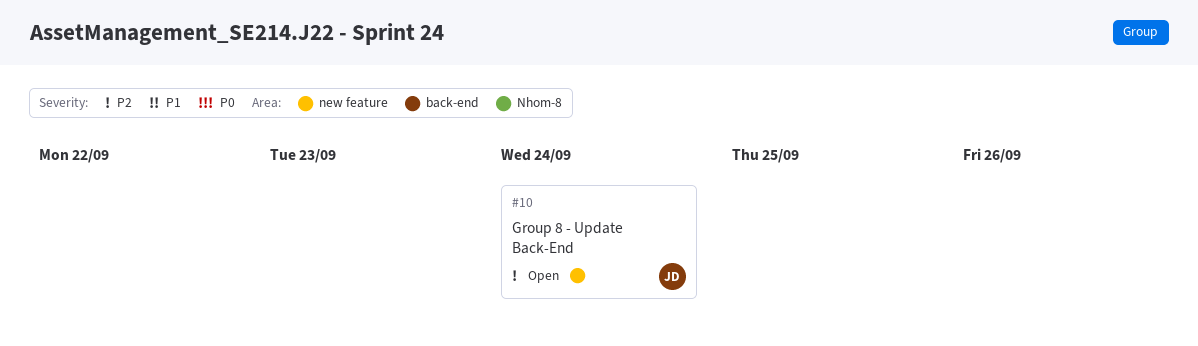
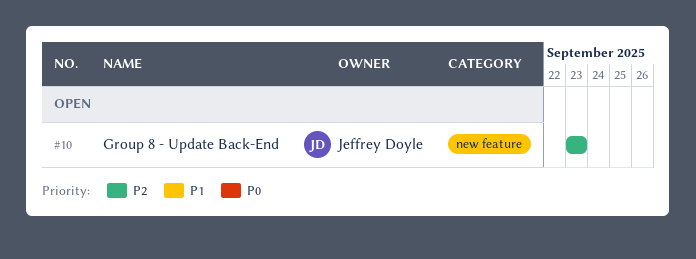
#10, due: Sep 24 -> Sep 23

